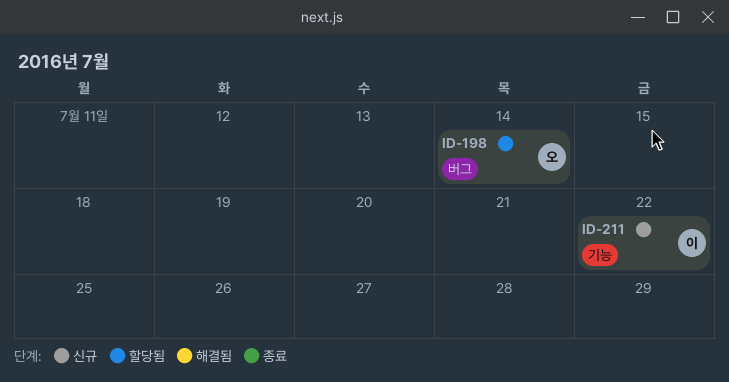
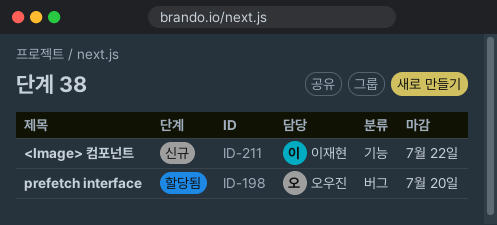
ID-198, due: Jul 14 -> Jul 20

